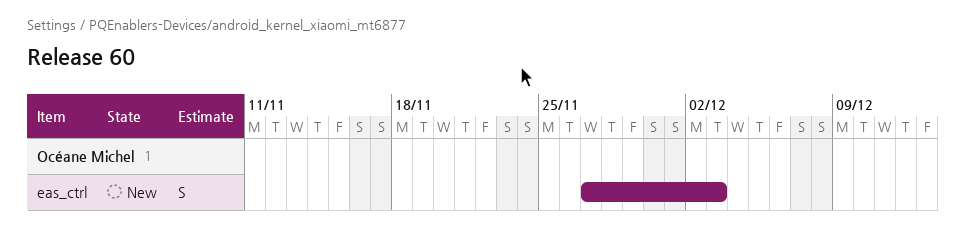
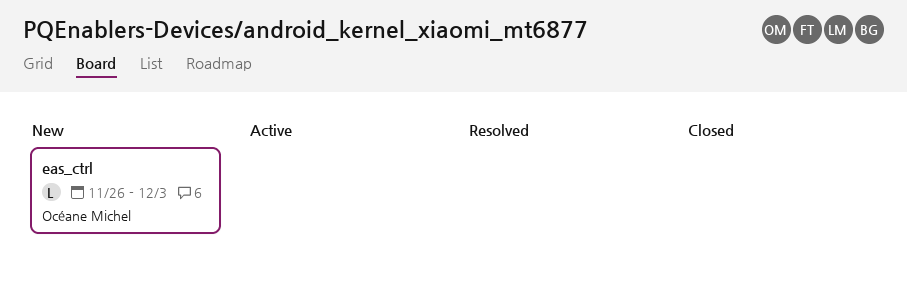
eas_ctrl, estimate: S -> L
eas_ctrl, start: Nov 27 -> Nov 26

